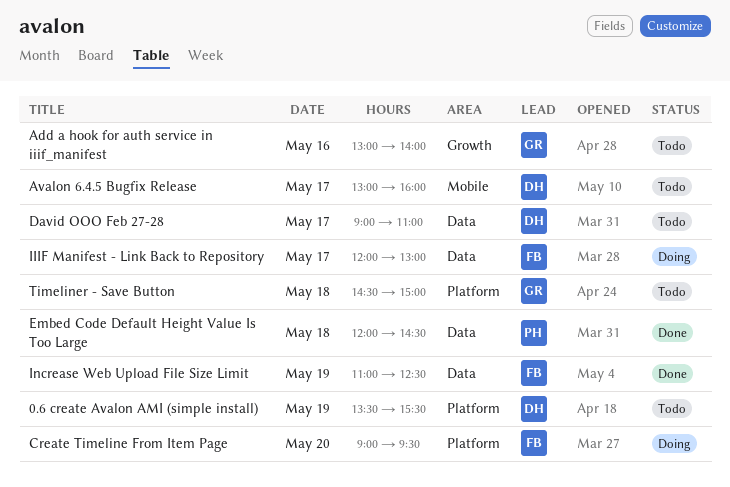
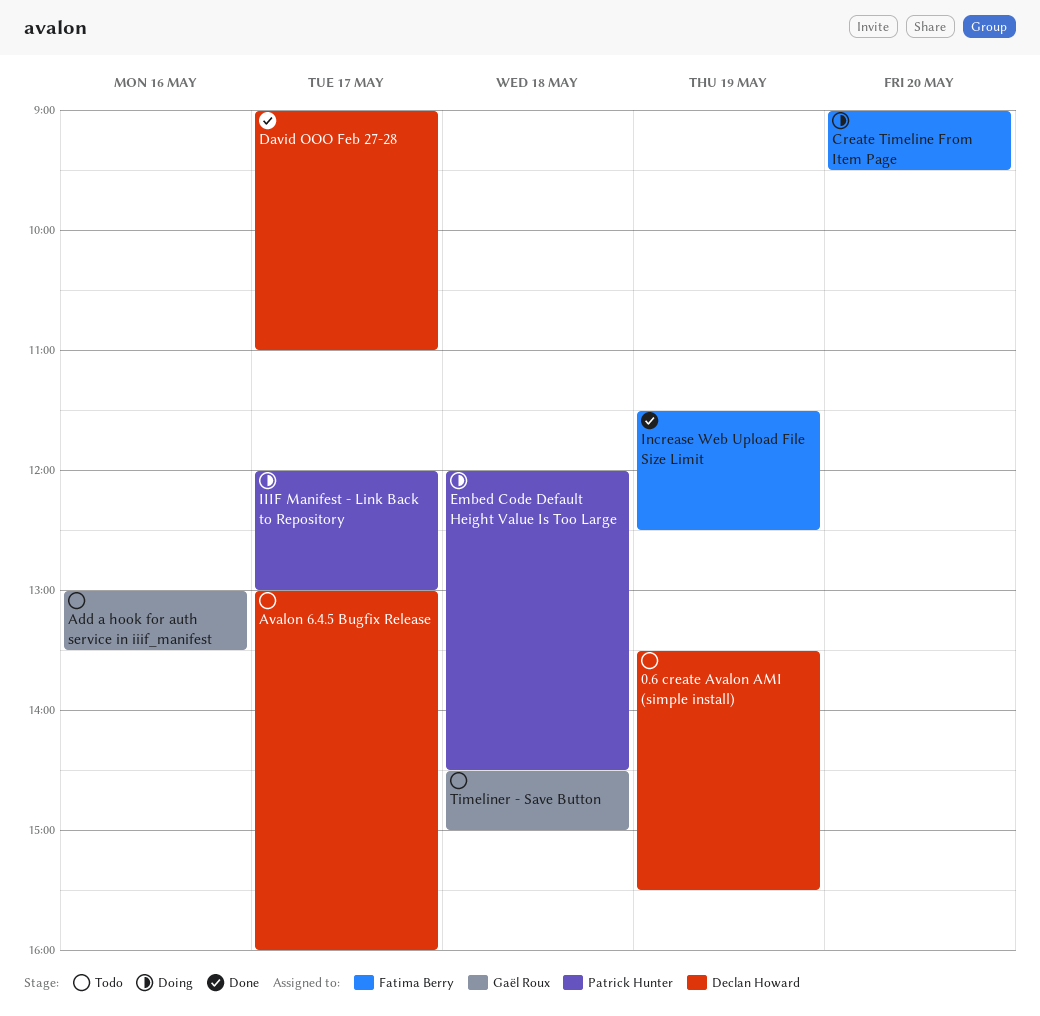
Add a hook for auth service in iiif_manifest, ends: 14:00 -> 13:30
David OOO Feb 27-28, status: Todo -> Done
Embed Code Default Height Value Is Too Large, status: Done -> Doing
IIIF Manifest - Link Back to Repository, owner: Fatima Berry -> Patrick Hunter
Increase Web Upload File Size Limit, begins: 11:00 -> 11:30

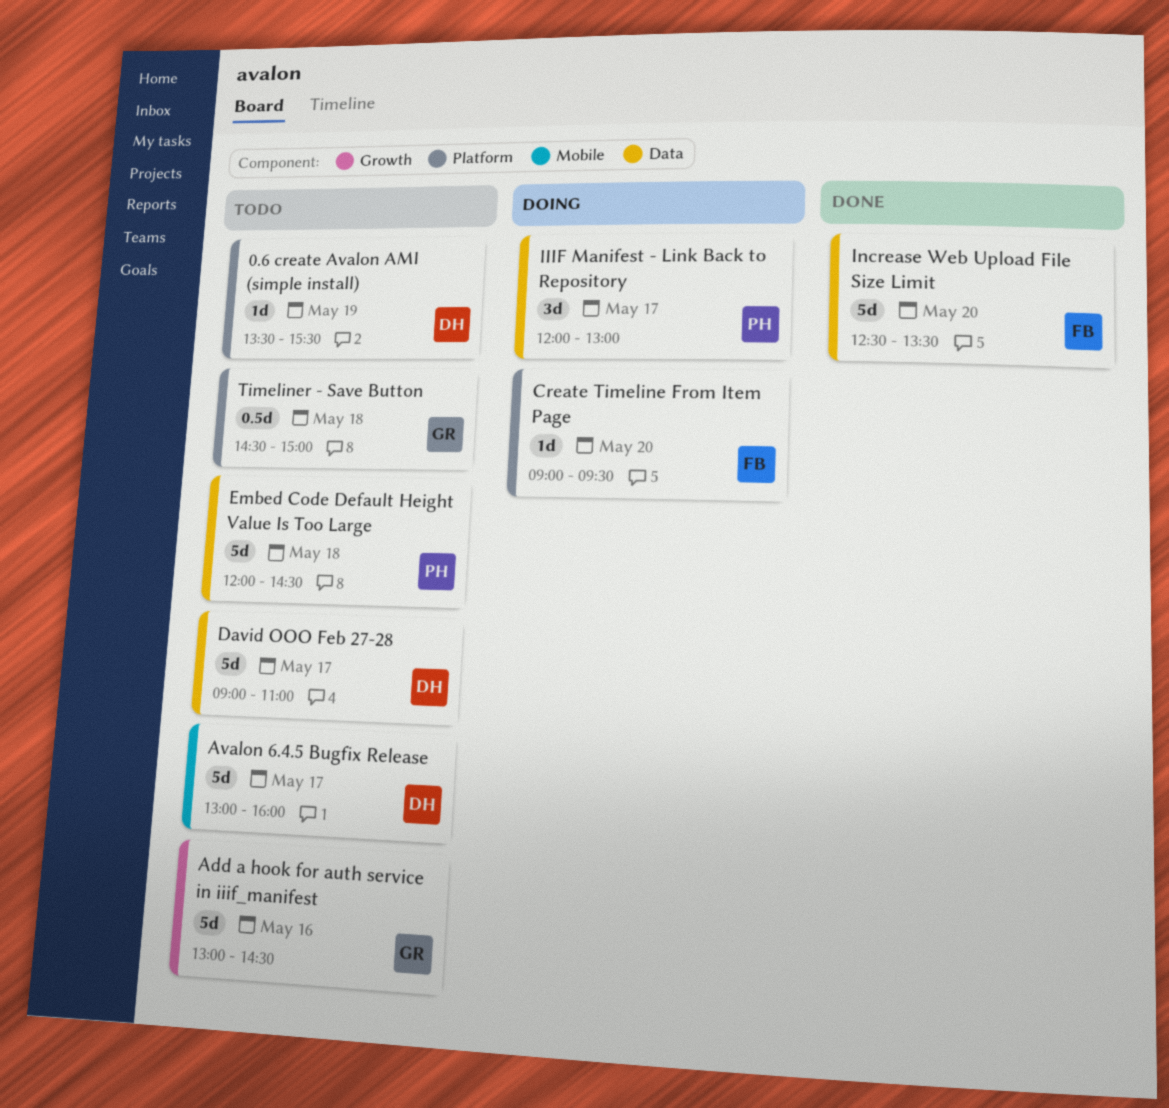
Add a hook for auth service in iiif_manifest, ends: 13:30 -> 14:30
David OOO Feb 27-28, status: Done -> Todo
Embed Code Default Height Value Is Too Large, status: Doing -> Todo
Increase Web Upload File Size Limit, day: May 19 -> May 20
Increase Web Upload File Size Limit, begins: 11:30 -> 12:30
Increase Web Upload File Size Limit, ends: 12:30 -> 13:30

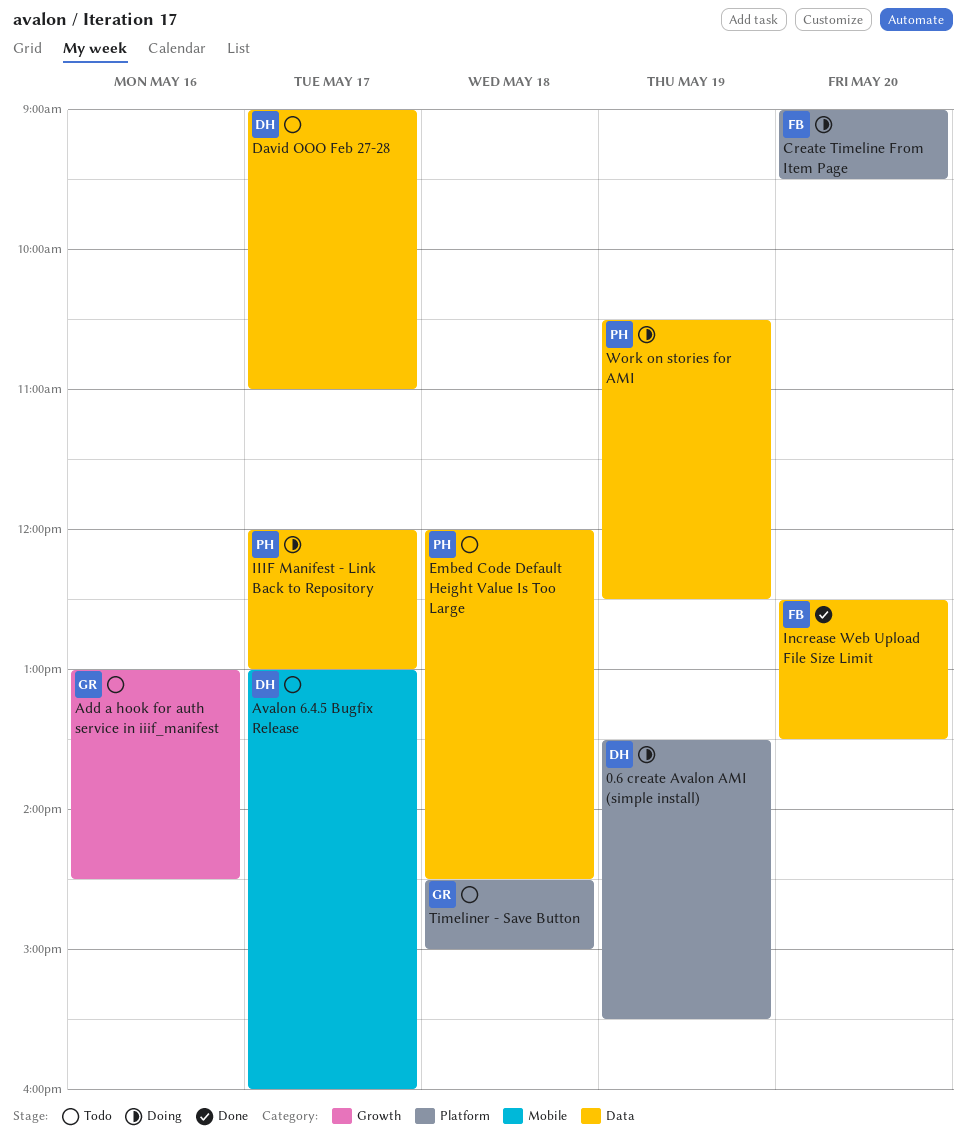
0.6 create Avalon AMI (simple install), status: Todo -> Doing
Work on stories for AMI: none -> present

